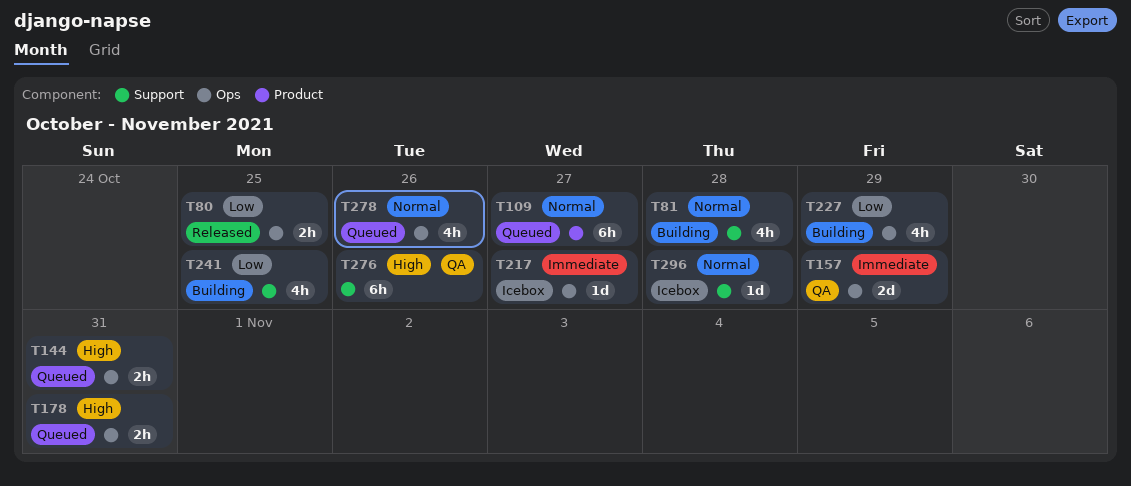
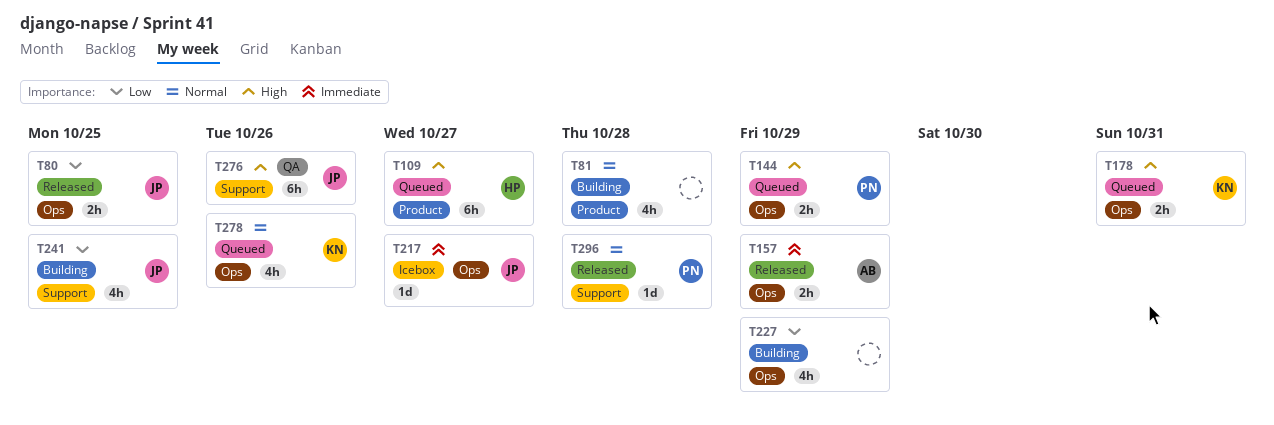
T81, label: Support -> Product
T109, priority: Normal -> High
T144, due: Oct 31 -> Oct 29
T157, status: QA -> Released
T157, estimate: 2d -> 2h
T296, status: Icebox -> Released

